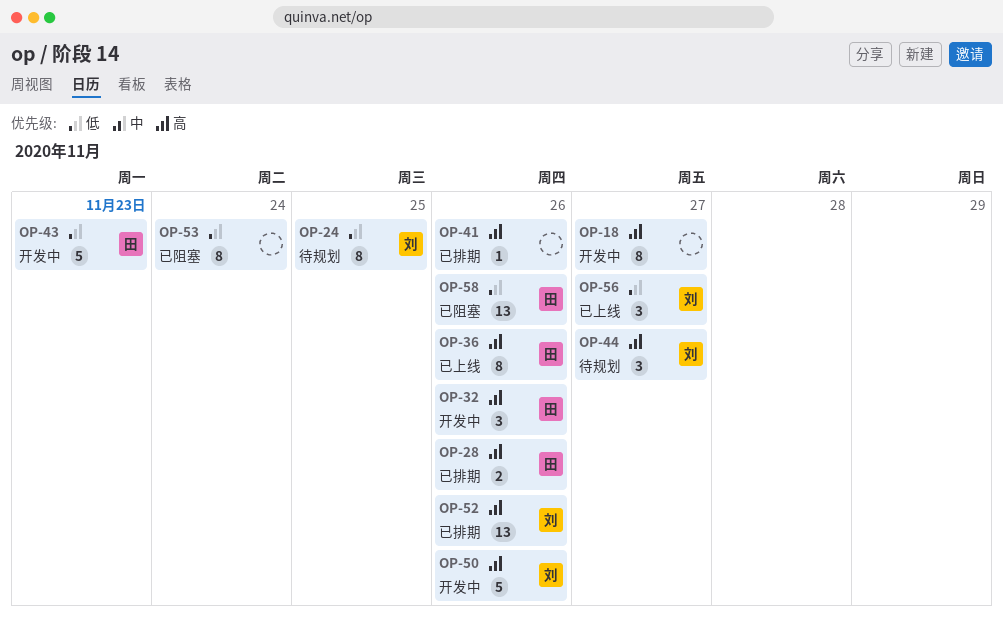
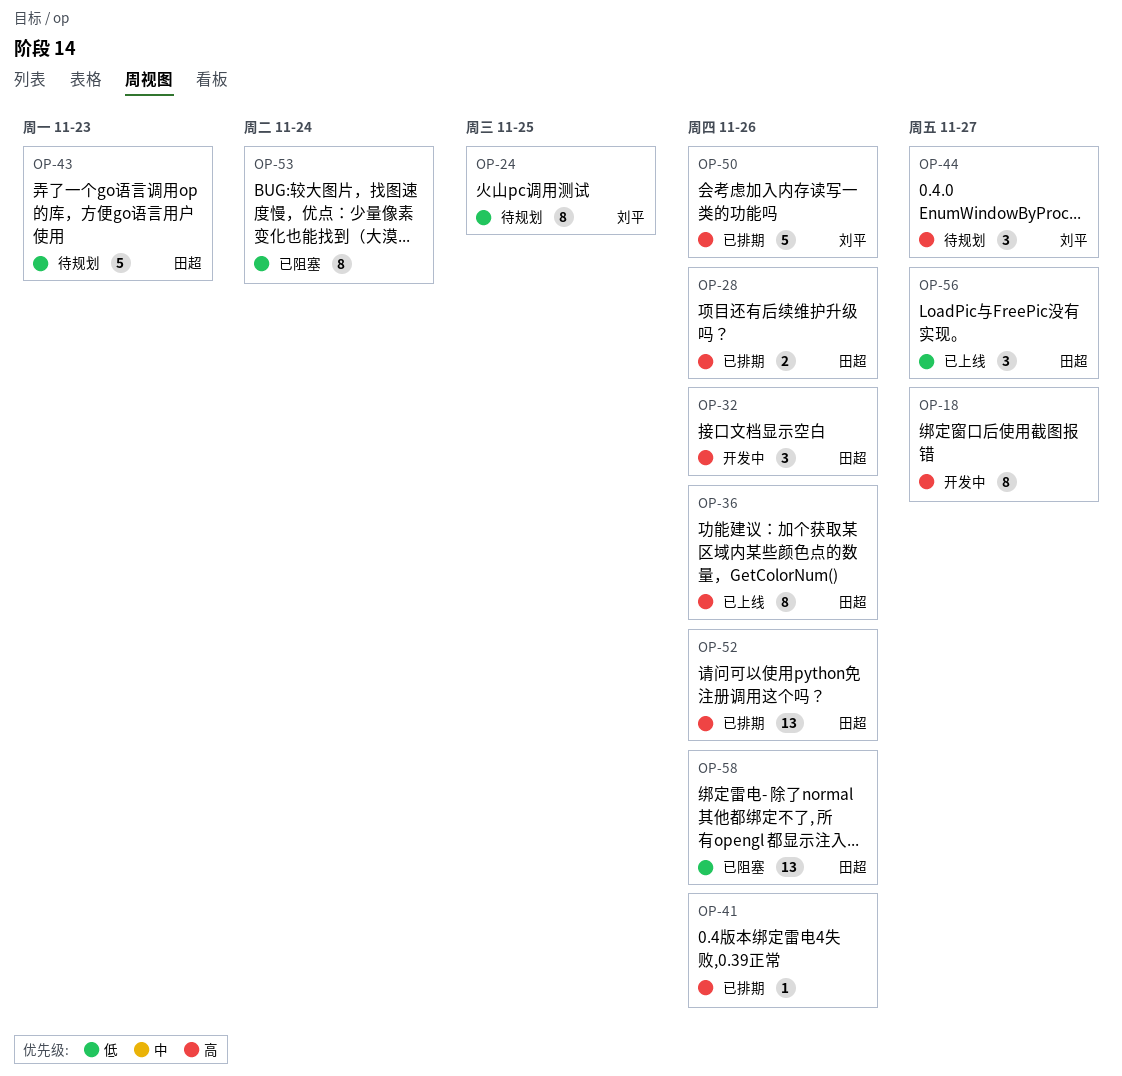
OP-43, status: 开发中 -> 待规划
OP-50, status: 开发中 -> 已排期
OP-52, owner: 刘平 -> 田超
OP-56, owner: 刘平 -> 田超

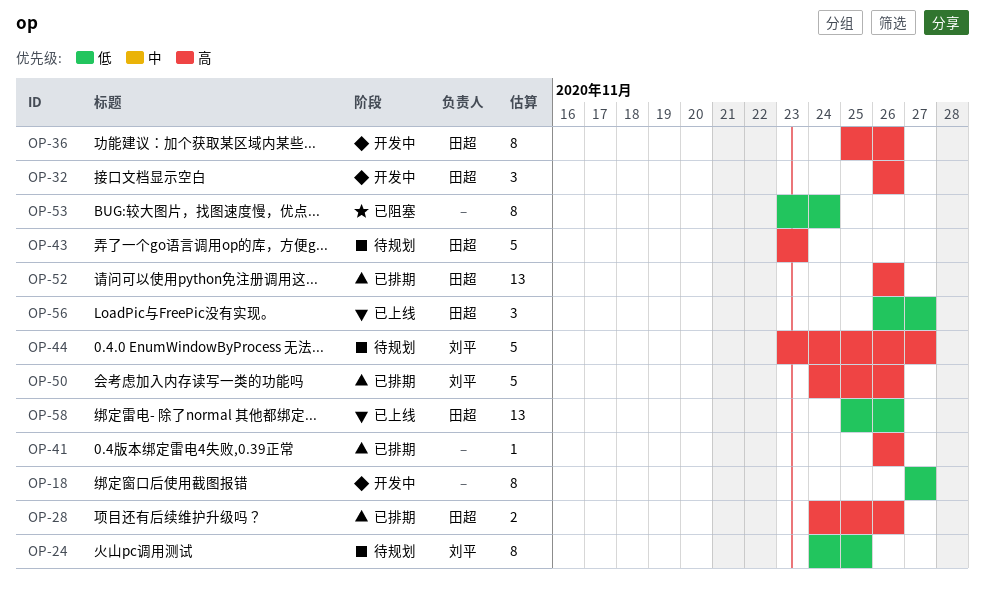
OP-18, priority: 高 -> 低
OP-36, status: 已上线 -> 开发中
OP-43, priority: 低 -> 高
OP-44, estimate: 3 -> 5
OP-58, status: 已阻塞 -> 已上线

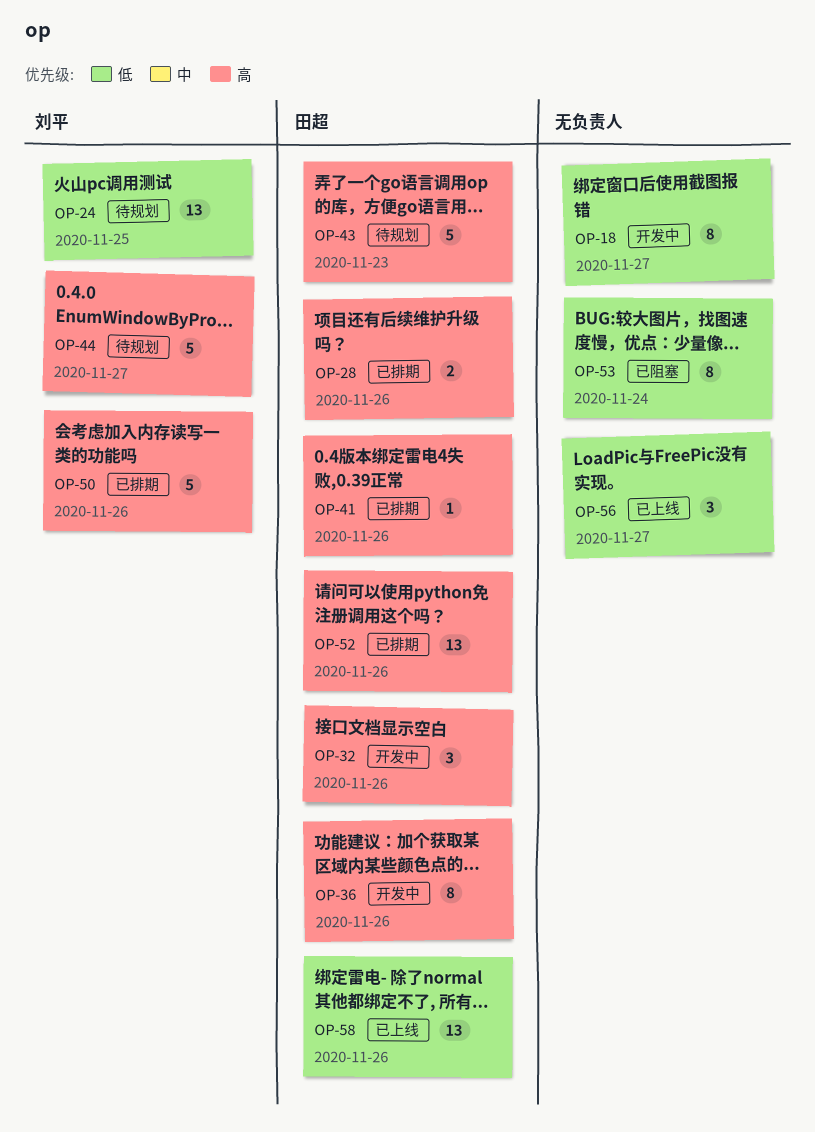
OP-24, estimate: 8 -> 13
OP-41, owner: none -> 田超
OP-56, owner: 田超 -> none

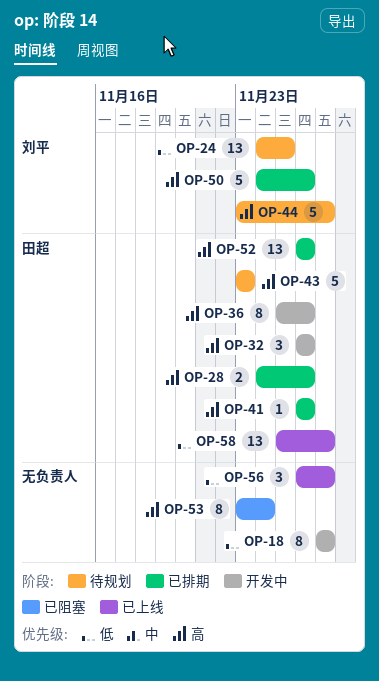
OP-53, priority: 低 -> 高
OP-58, due: Nov 26 -> Nov 27

